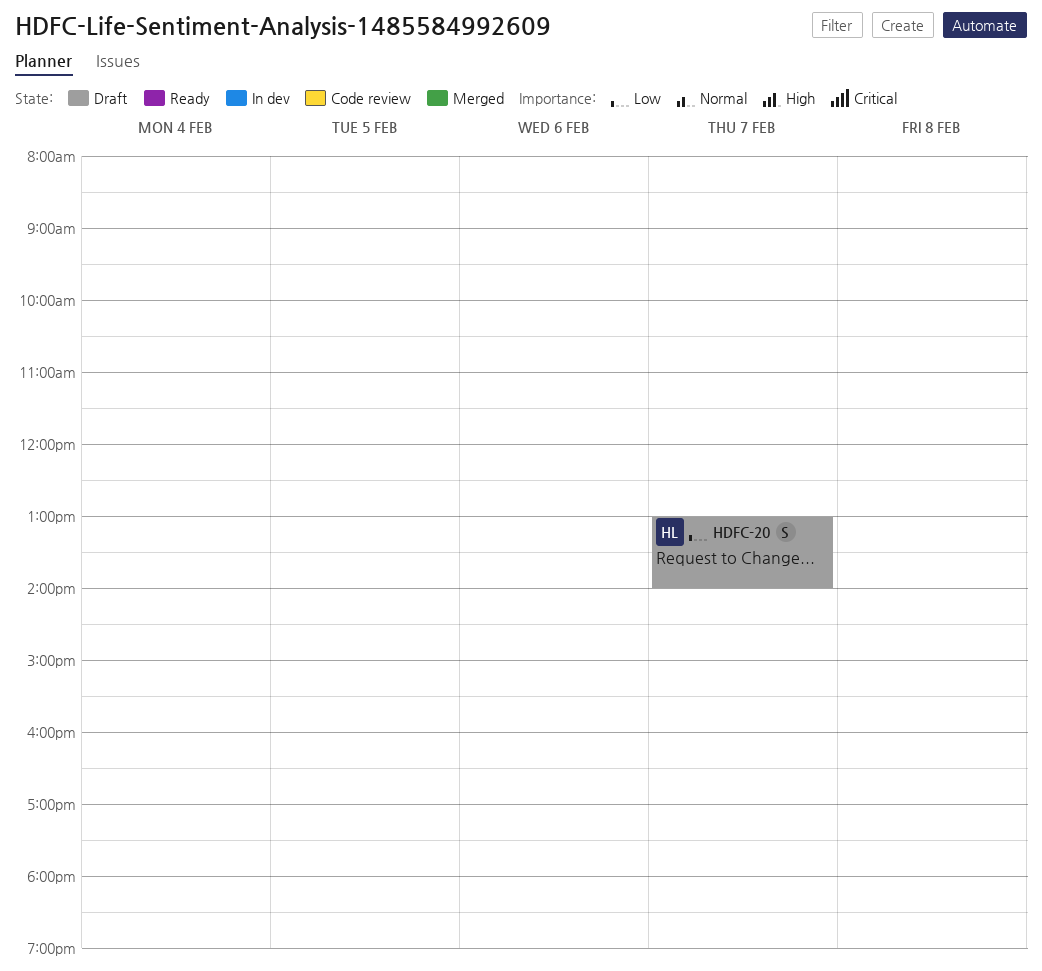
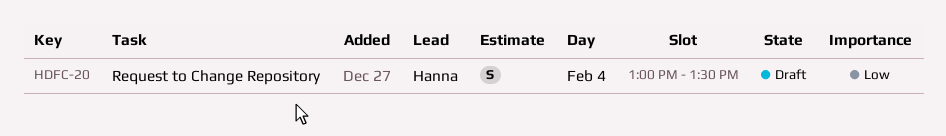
HDFC-20, day: Feb 7 -> Feb 4
HDFC-20, ends: 14:00 -> 13:30

